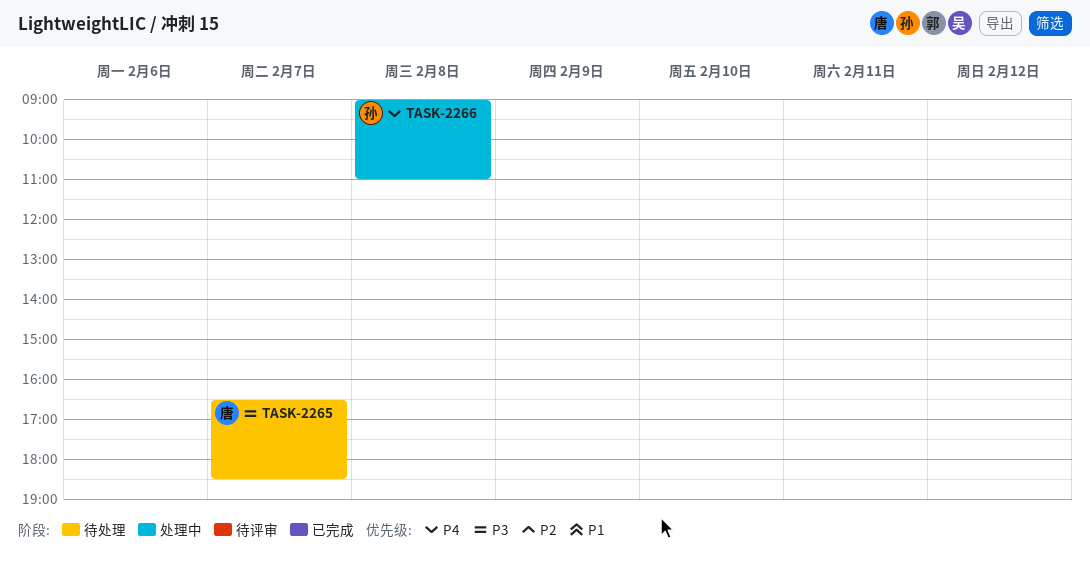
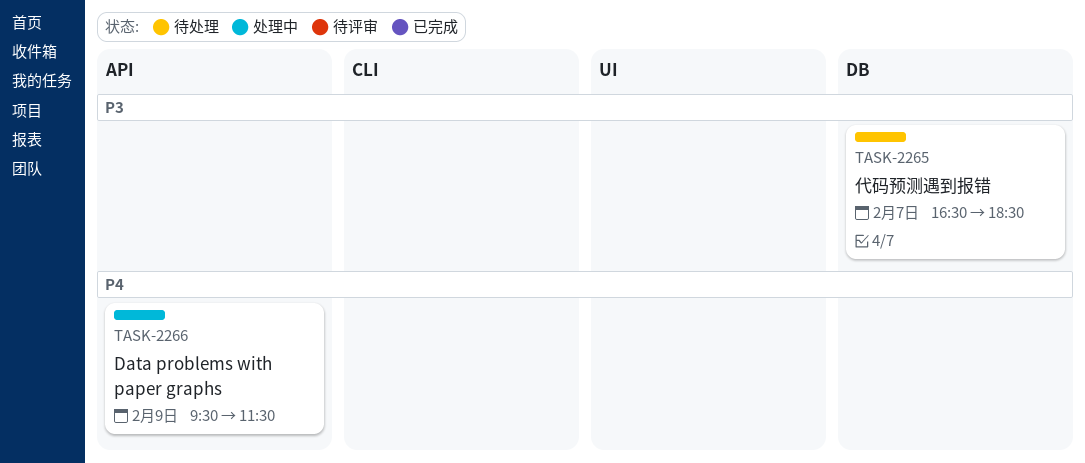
TASK-2266, day: Feb 8 -> Feb 9
TASK-2266, begins: 09:00 -> 09:30
TASK-2266, ends: 11:00 -> 11:30

